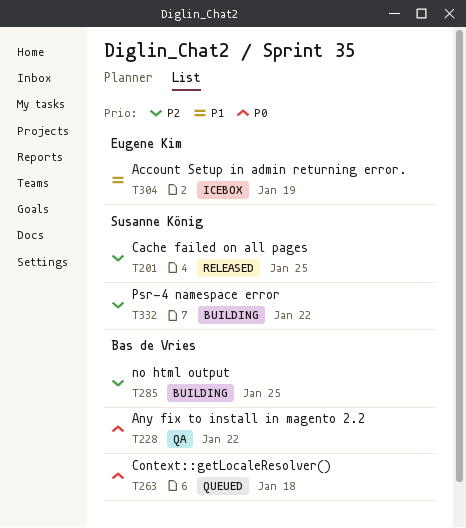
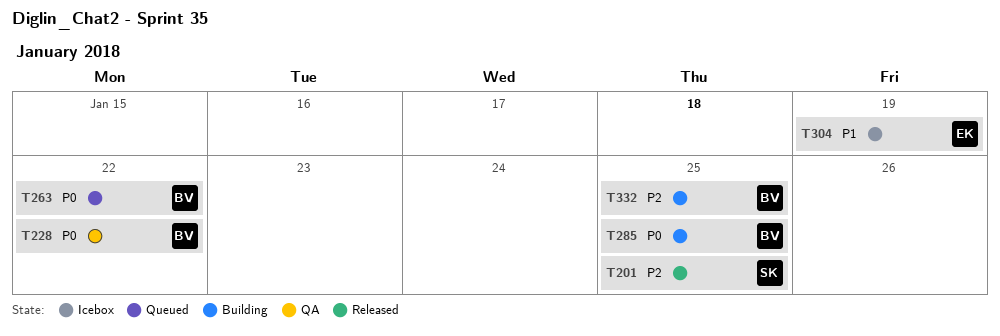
T263, due: Jan 18 -> Jan 22
T285, priority: P2 -> P0
T332, owner: Susanne König -> Bas de Vries
T332, due: Jan 22 -> Jan 25

